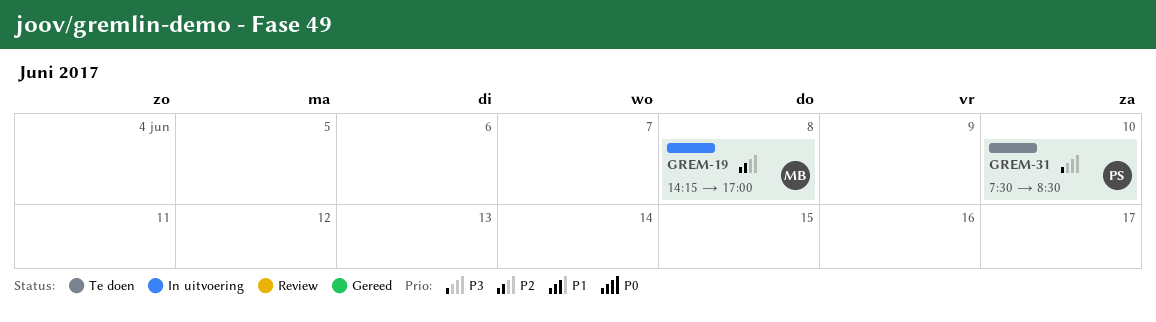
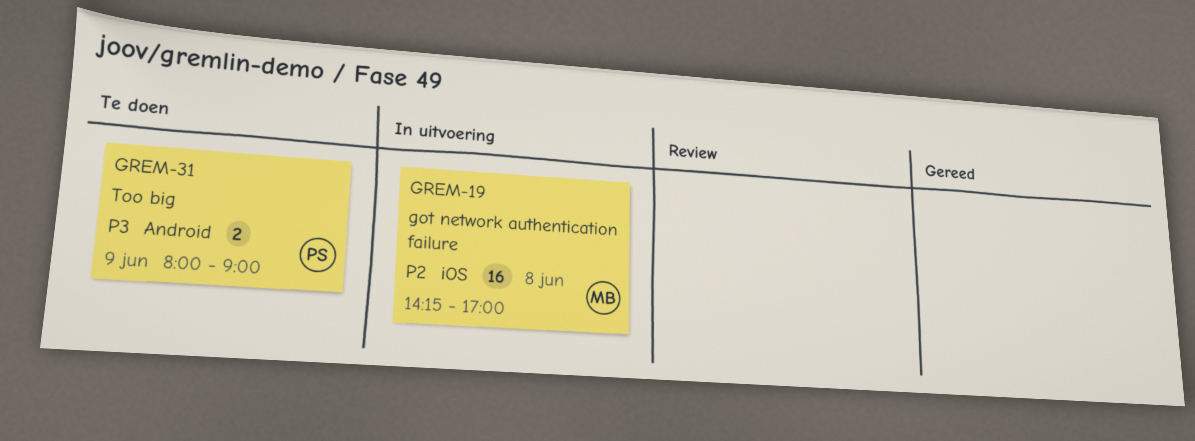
GREM-31, day: Jun 10 -> Jun 9
GREM-31, begins: 07:30 -> 08:00
GREM-31, ends: 08:30 -> 09:00

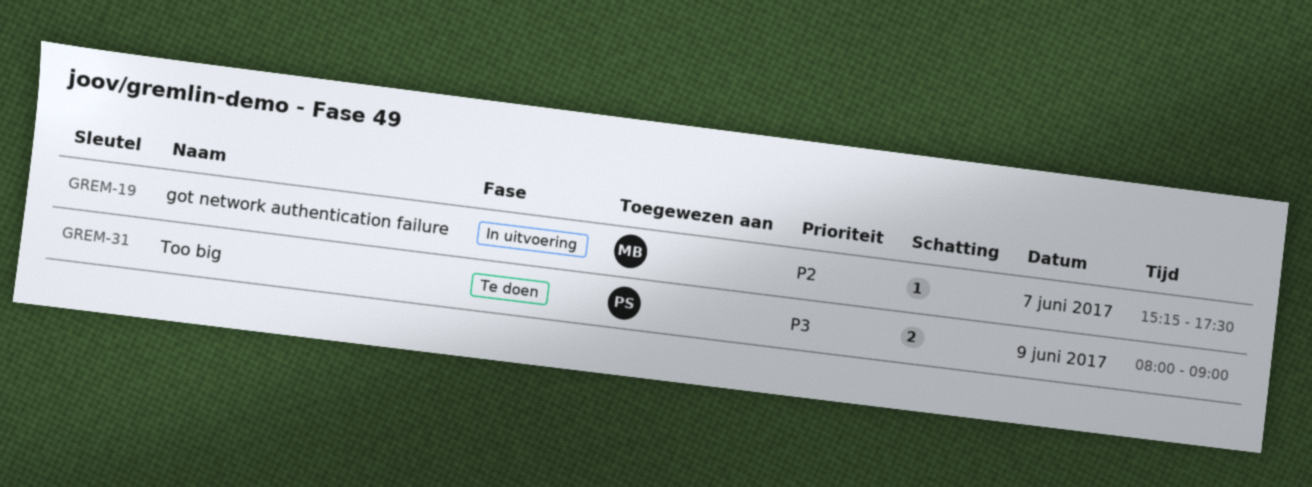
GREM-19, estimate: 16 -> 1
GREM-19, day: Jun 8 -> Jun 7
GREM-19, begins: 14:15 -> 15:15
GREM-19, ends: 17:00 -> 17:30

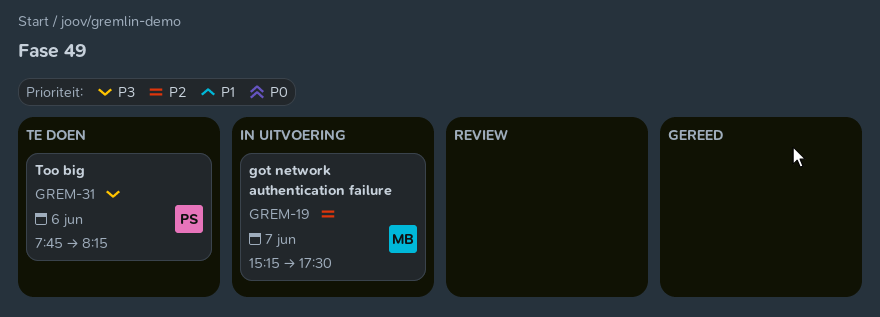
GREM-31, day: Jun 9 -> Jun 6
GREM-31, begins: 08:00 -> 07:45
GREM-31, ends: 09:00 -> 08:15

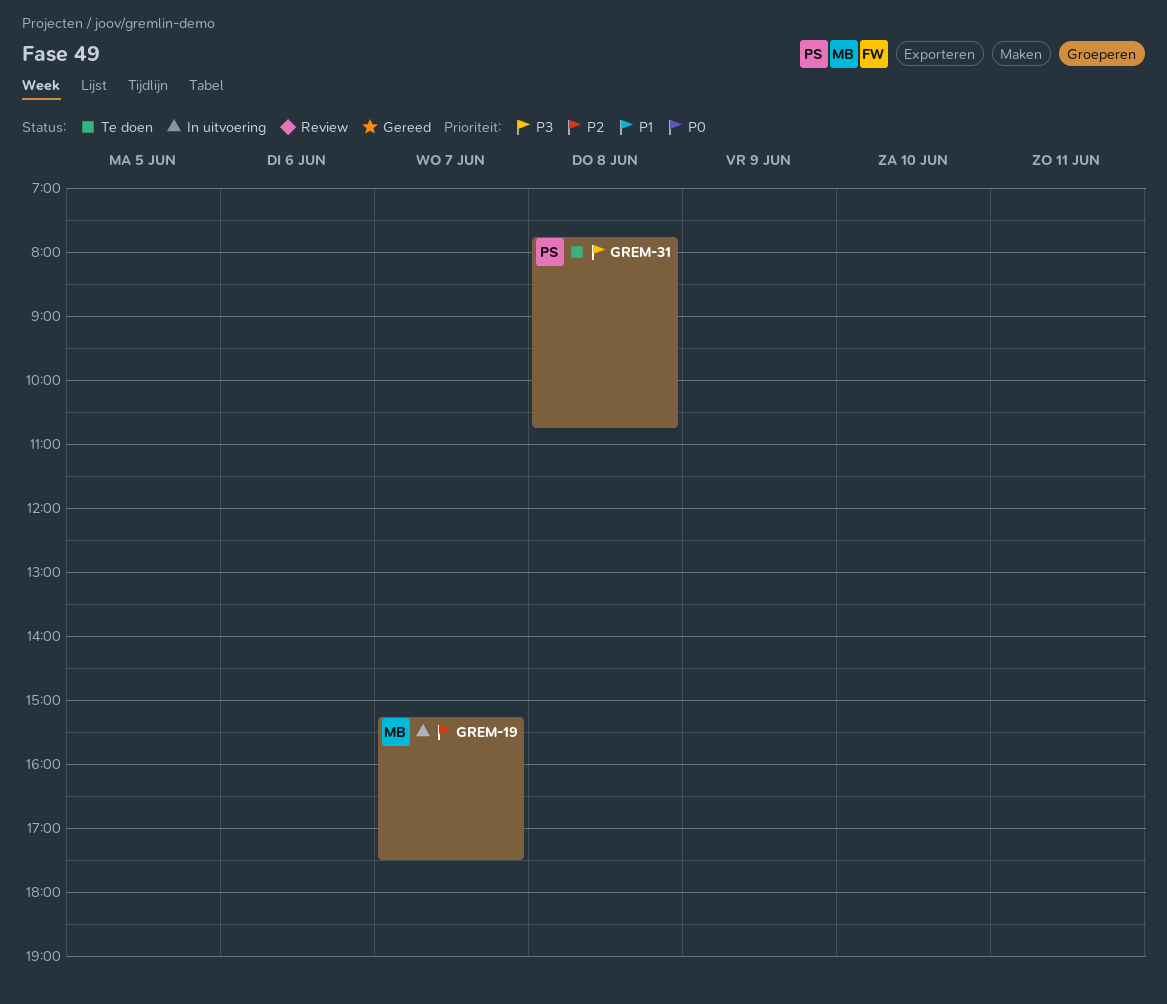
GREM-31, day: Jun 6 -> Jun 8
GREM-31, ends: 08:15 -> 10:45

